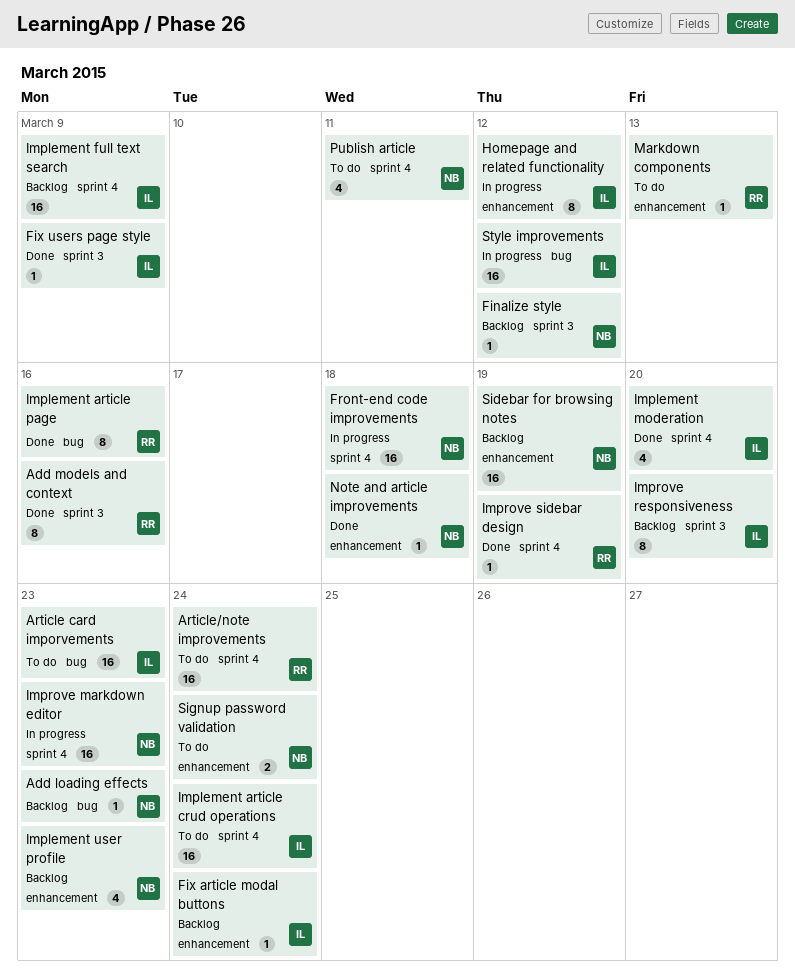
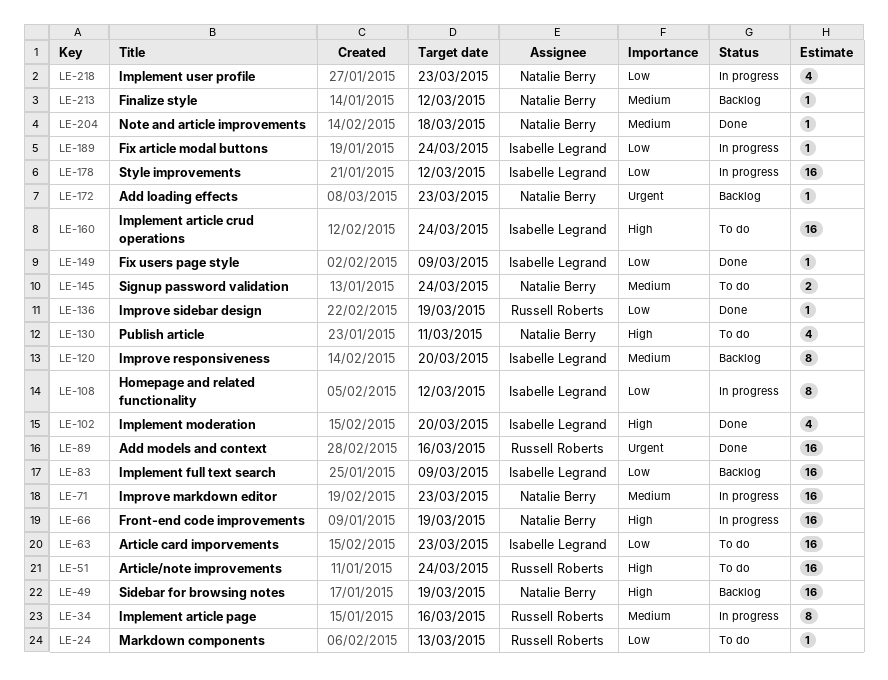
Add models and context, estimate: 8 -> 16
Fix article modal buttons, status: Backlog -> In progress
Front-end code improvements, due: Mar 18 -> Mar 19
Implement article page, status: Done -> In progress
Implement user profile, status: Backlog -> In progress

